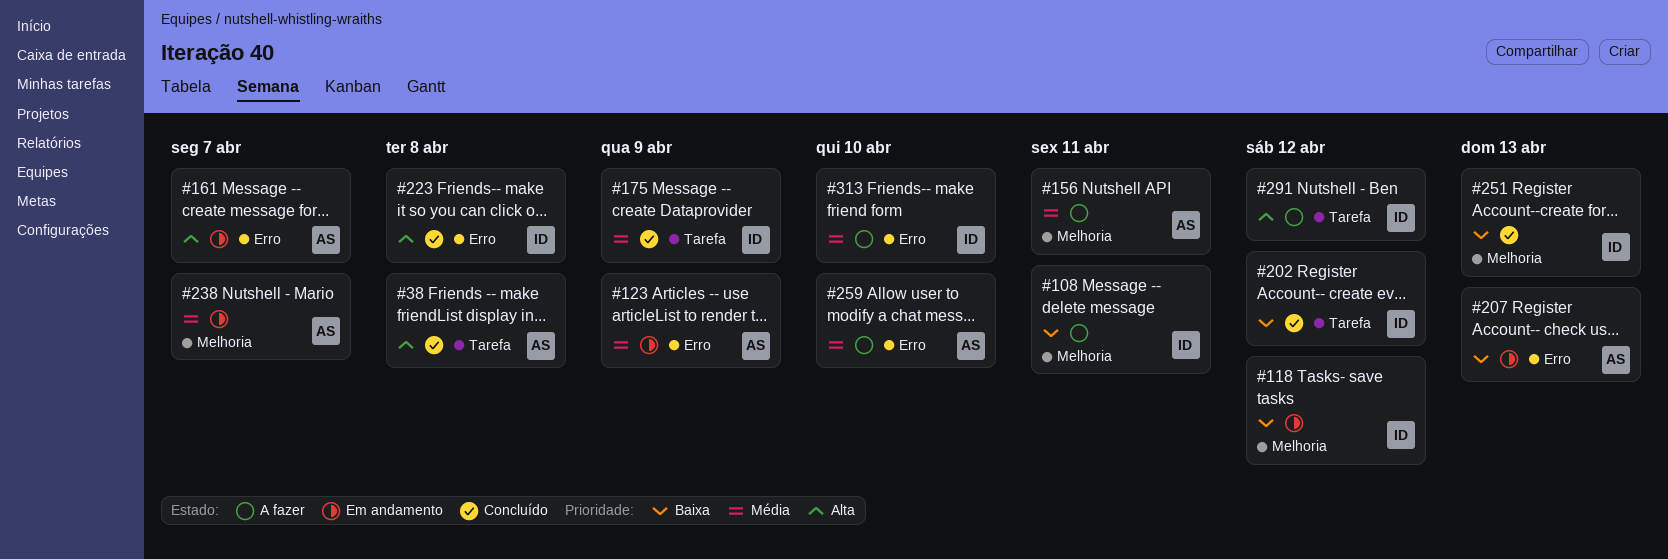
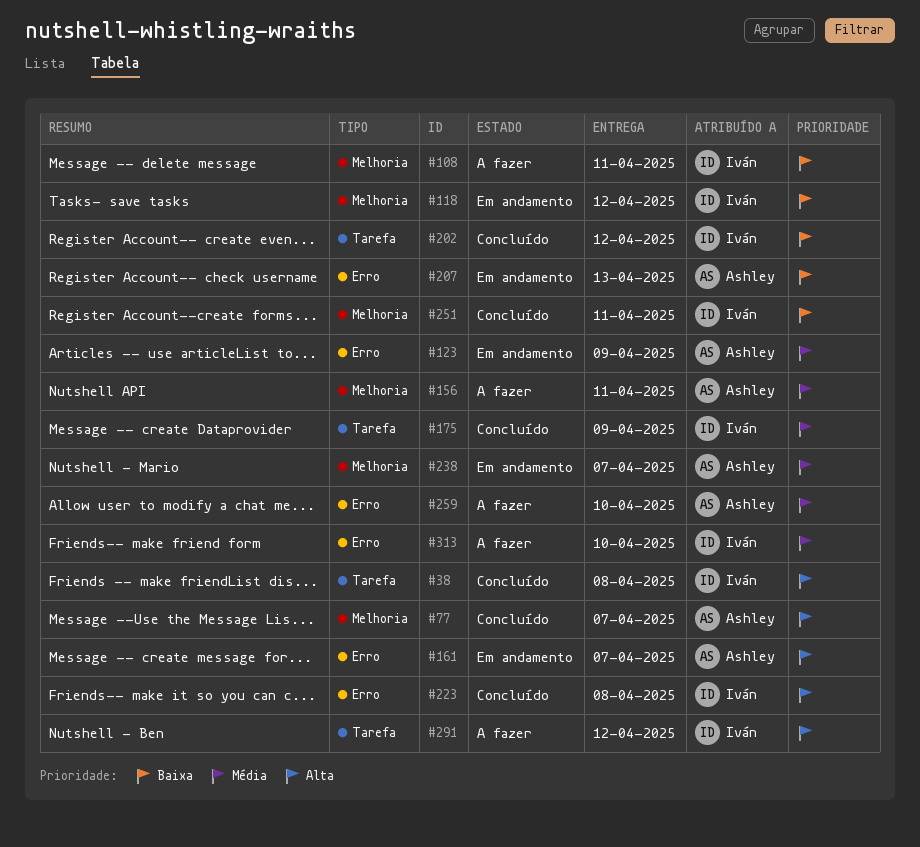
#38, owner: Ashley -> Iván
#77: none -> present
#251, due: Apr 13 -> Apr 11

